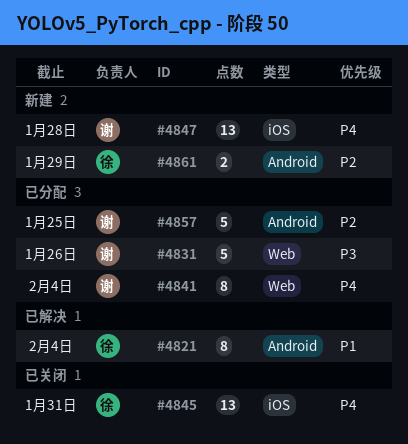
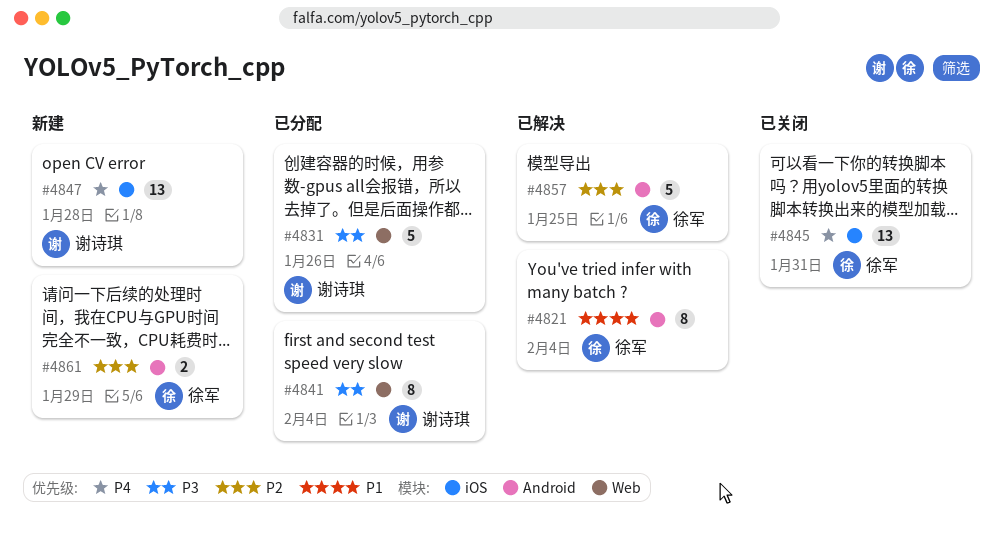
#4841, priority: P4 -> P3
#4857, status: 已分配 -> 已解决
#4857, owner: 谢诗琪 -> 徐军

